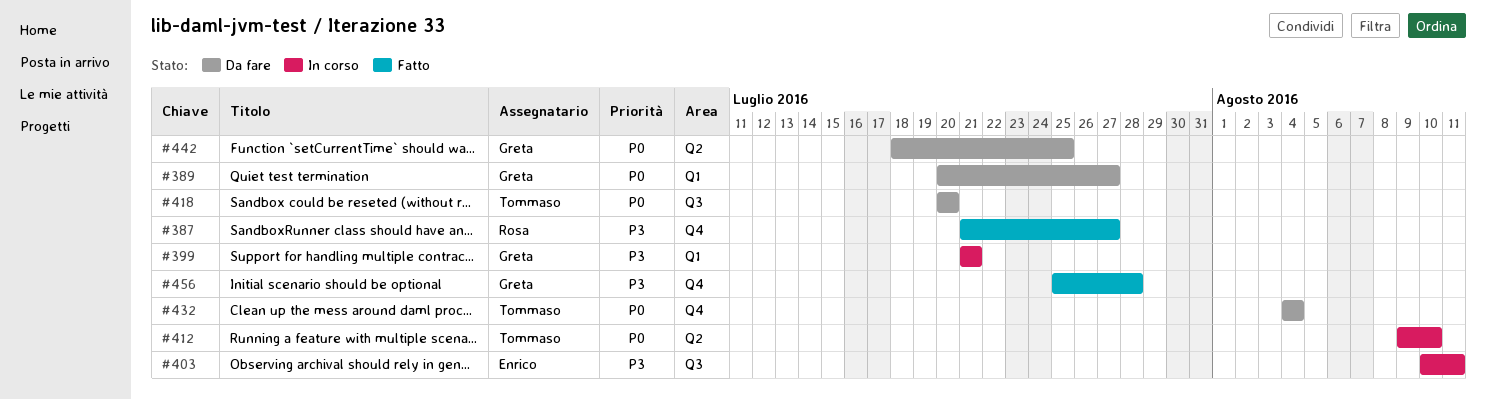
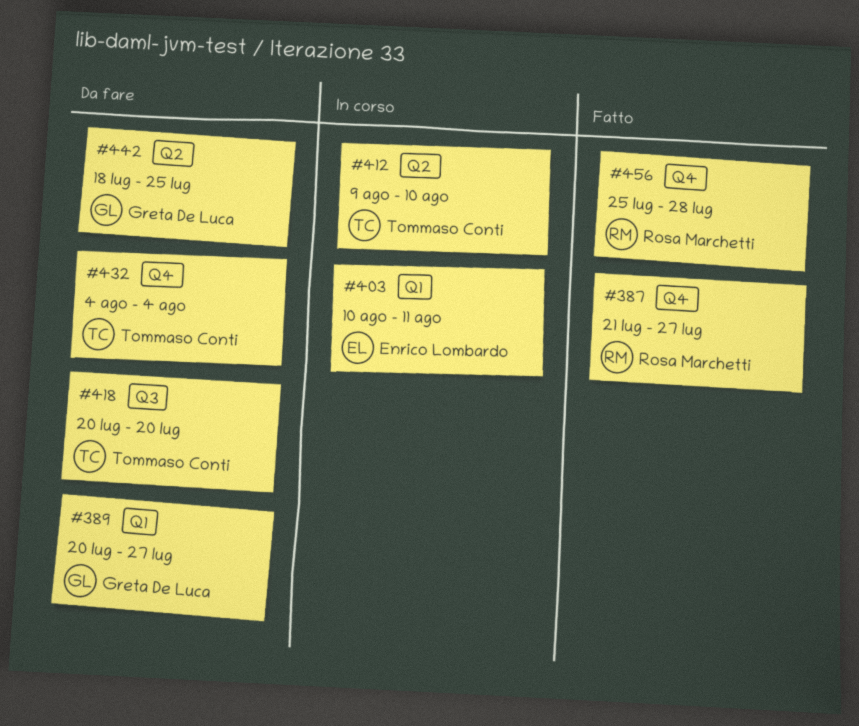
#399: present -> none
#403, label: Q3 -> Q1
#456, owner: Greta De Luca -> Rosa Marchetti

